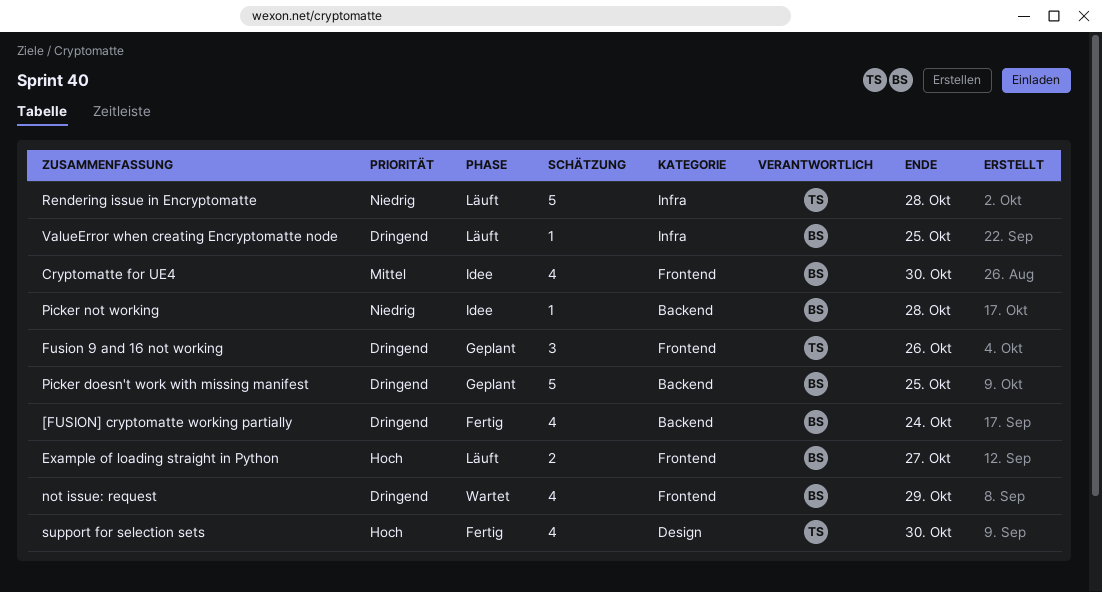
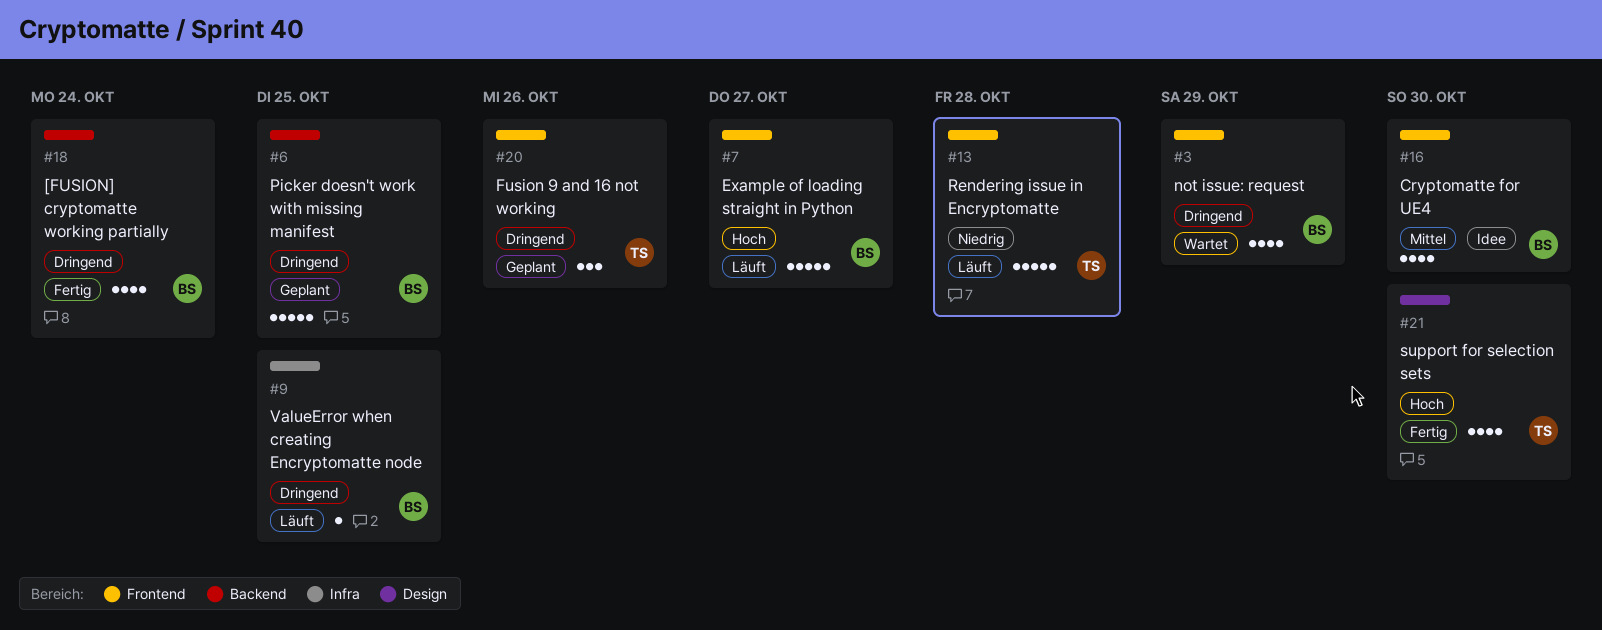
Example of loading straight in Python, estimate: 2 -> 5
Picker not working: present -> none
Rendering issue in Encryptomatte, label: Infra -> Frontend

